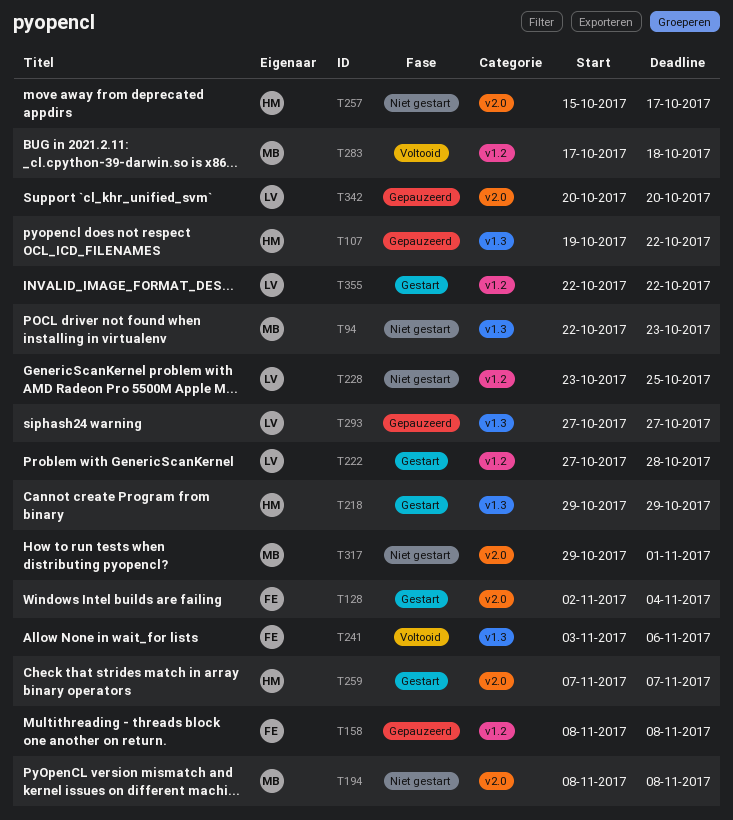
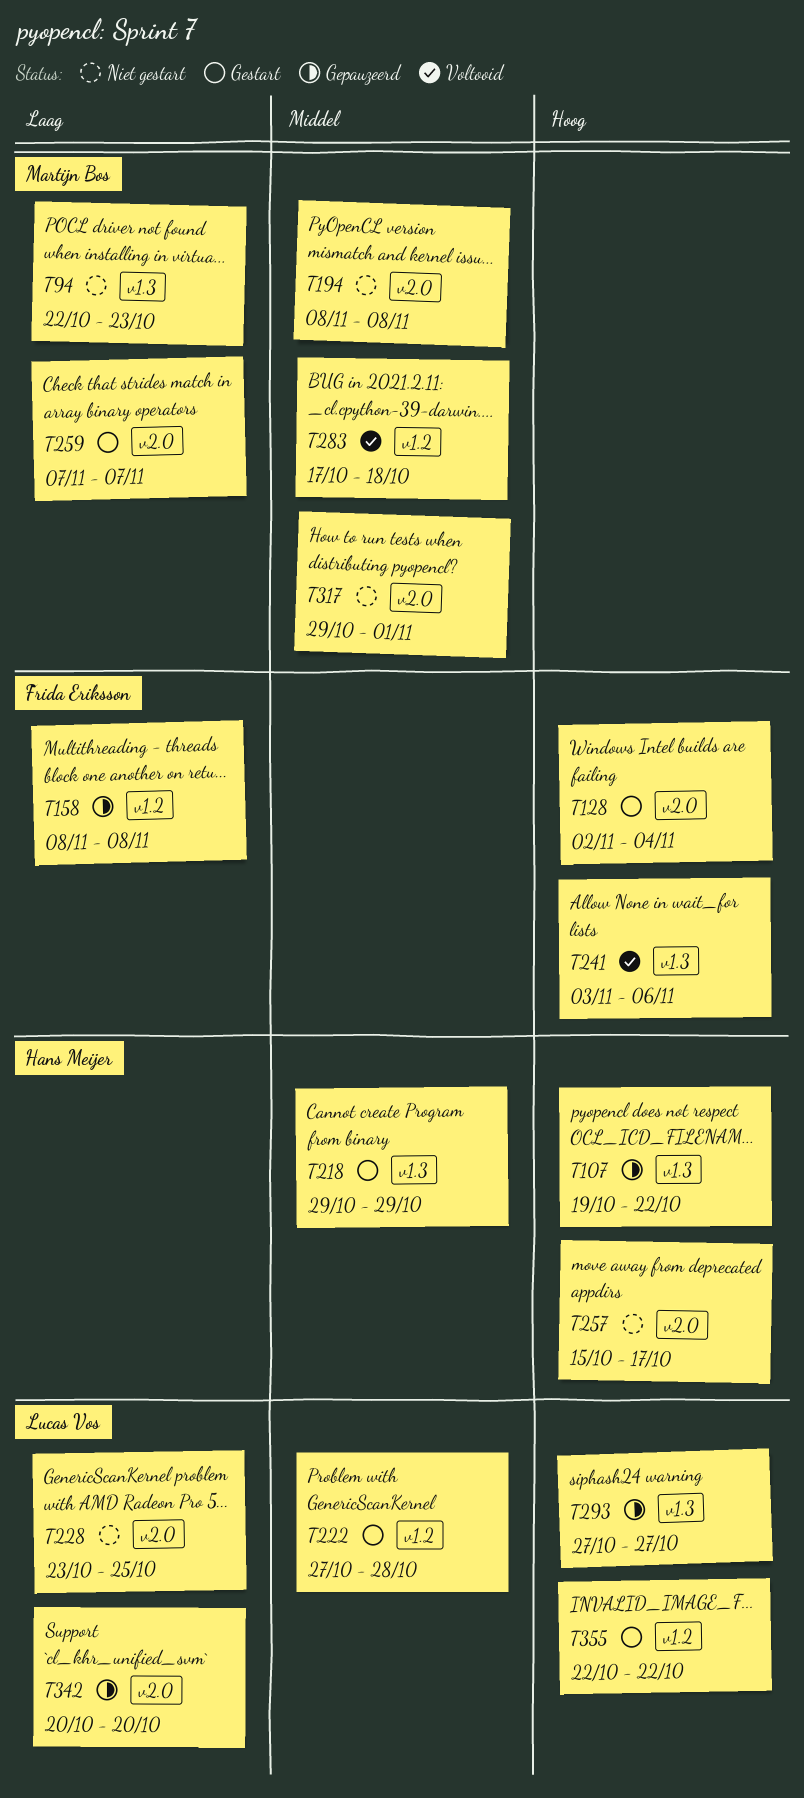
T228, label: v1.2 -> v2.0
T259, owner: Hans Meijer -> Martijn Bos

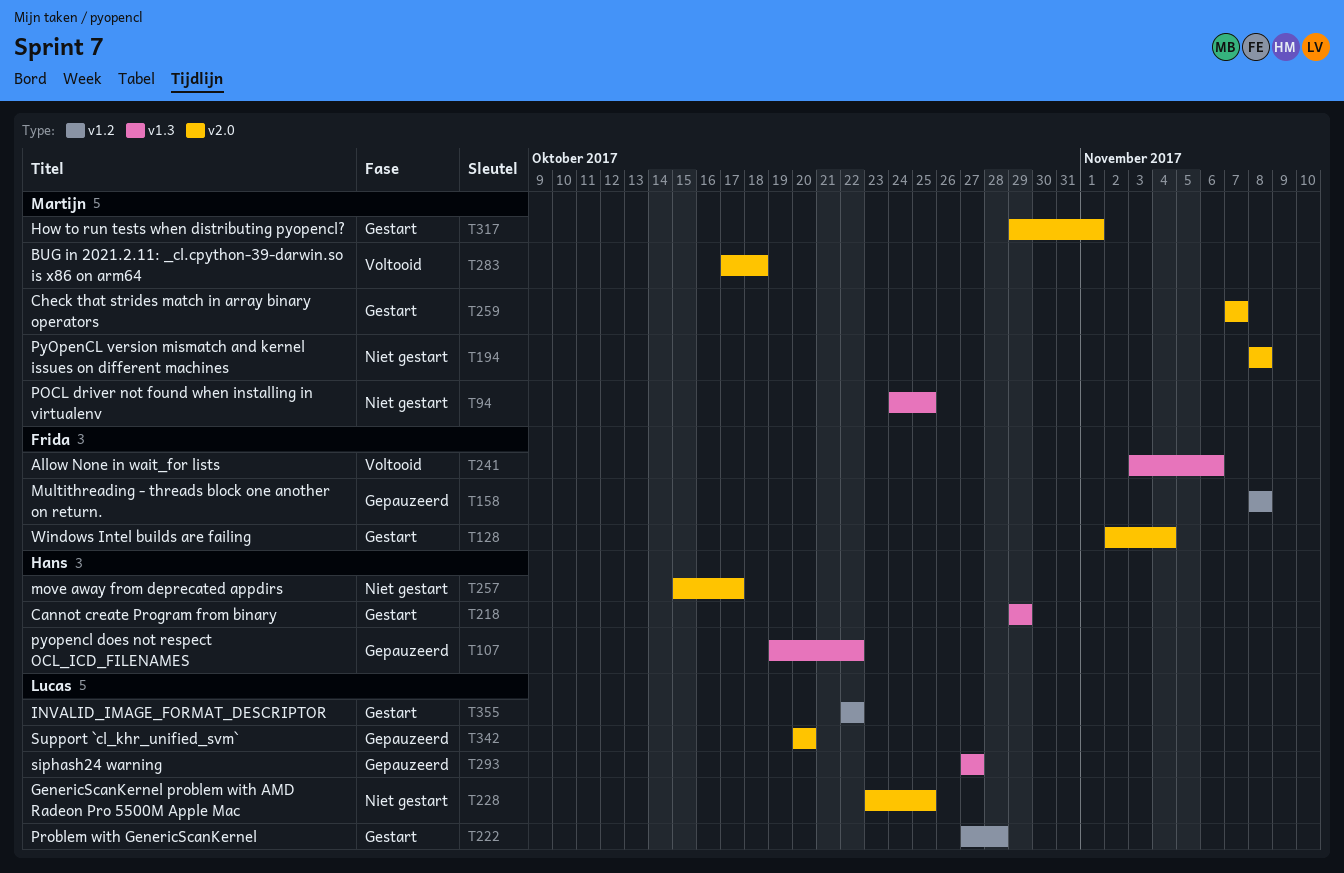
T94, start: Oct 22 -> Oct 24
T94, due: Oct 23 -> Oct 25
T283, label: v1.2 -> v2.0
T317, status: Niet gestart -> Gestart

